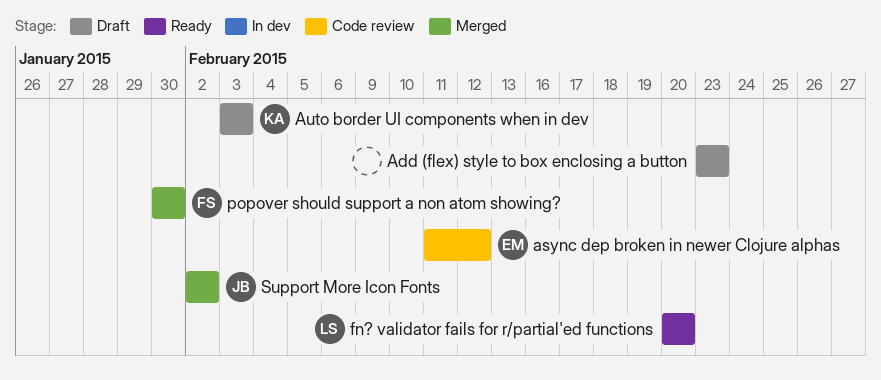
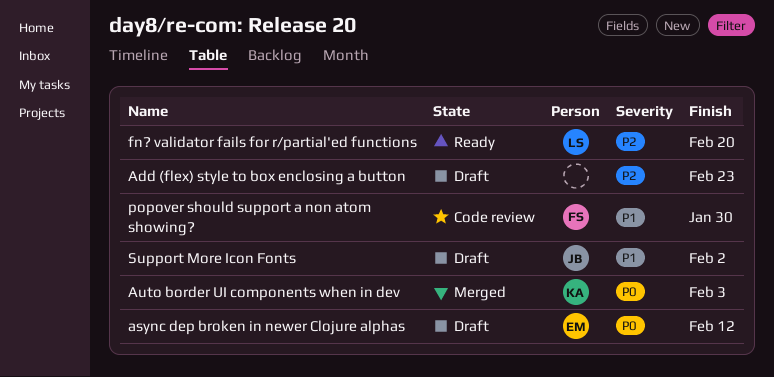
async dep broken in newer Clojure alphas, status: Code review -> Draft
Auto border UI components when in dev, status: Draft -> Merged
popover should support a non atom showing?, status: Merged -> Code review
Support More Icon Fonts, status: Merged -> Draft

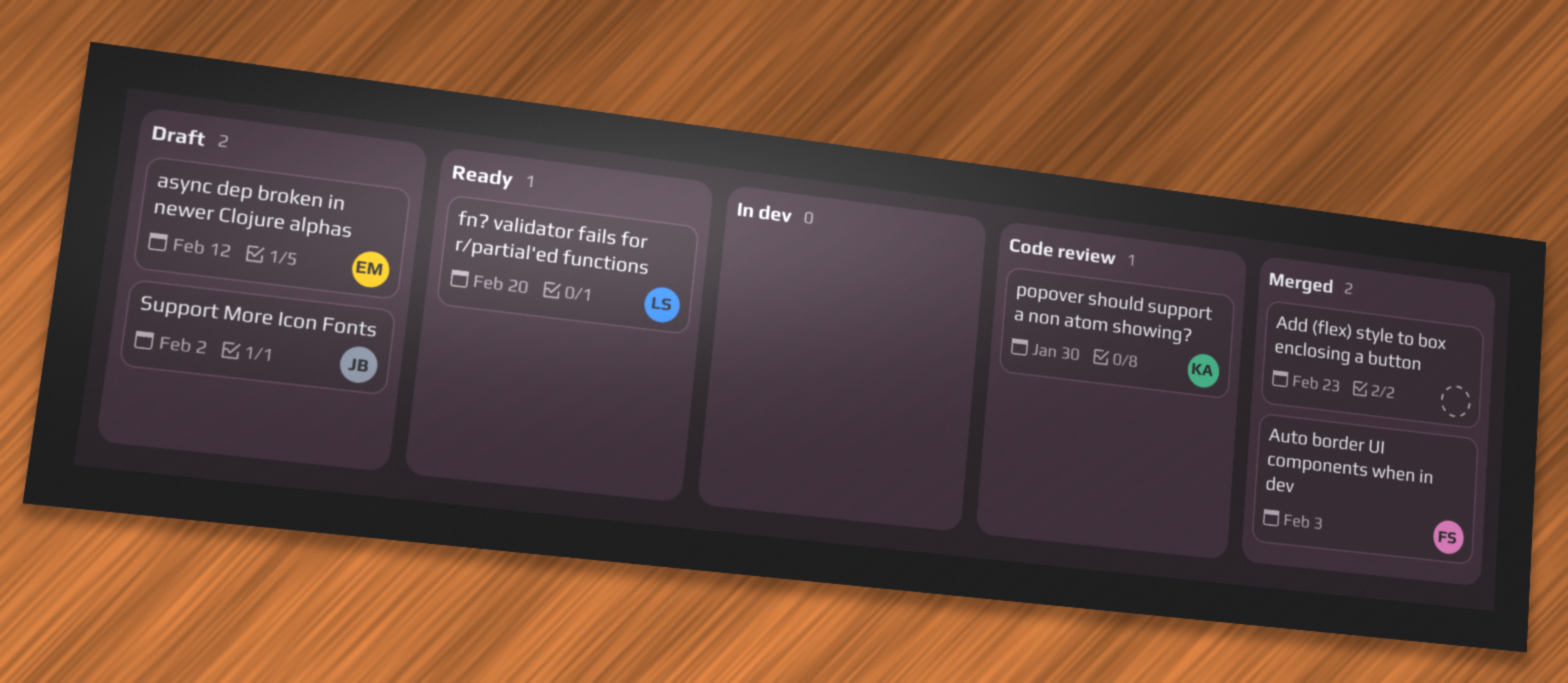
Add (flex) style to box enclosing a button, status: Draft -> Merged
Auto border UI components when in dev, owner: KA -> FS
popover should support a non atom showing?, owner: FS -> KA

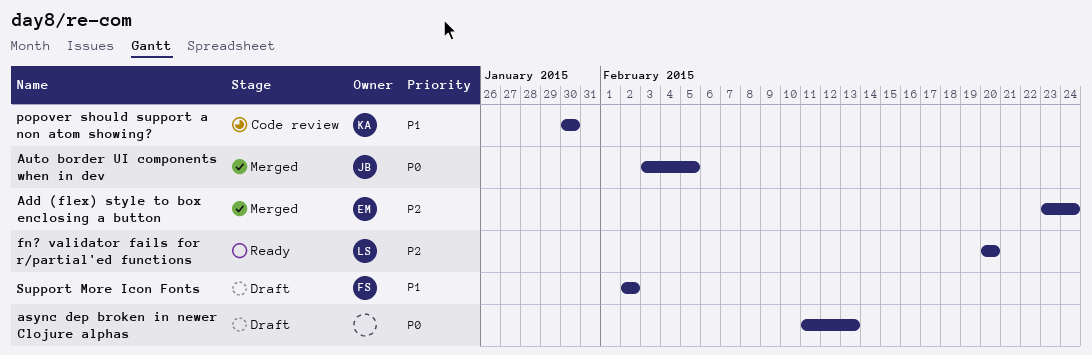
Add (flex) style to box enclosing a button, owner: none -> EM
Add (flex) style to box enclosing a button, due: Feb 23 -> Feb 24
async dep broken in newer Clojure alphas, owner: EM -> none
async dep broken in newer Clojure alphas, due: Feb 12 -> Feb 13
Auto border UI components when in dev, owner: FS -> JB
Auto border UI components when in dev, due: Feb 3 -> Feb 5
Support More Icon Fonts, owner: JB -> FS

